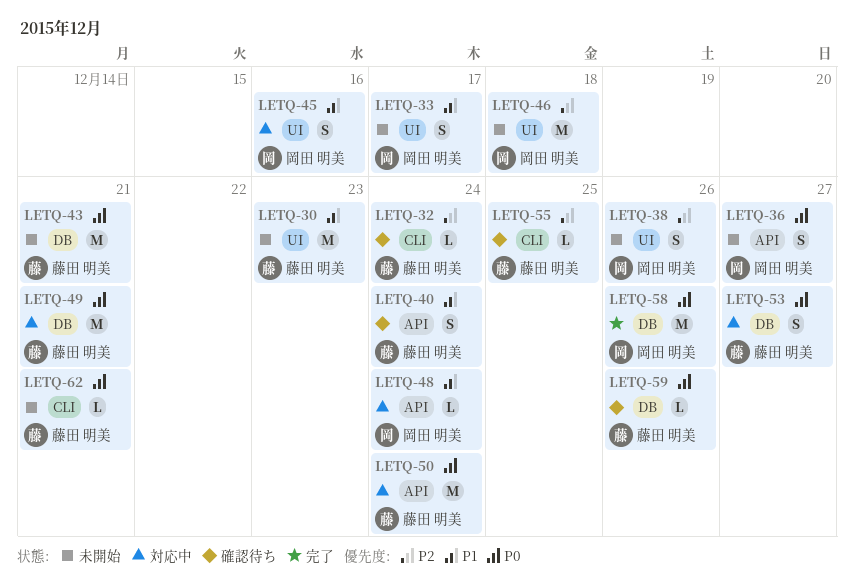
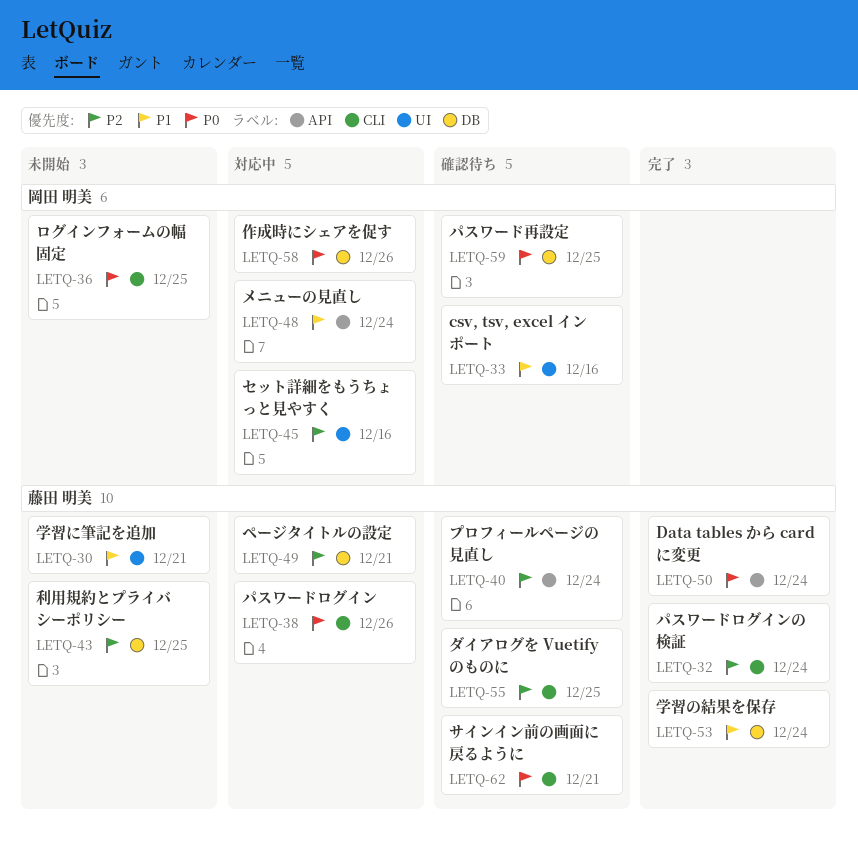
LETQ-30, due: Dec 23 -> Dec 21
LETQ-32, status: 確認待ち -> 完了
LETQ-33, status: 未開始 -> 確認待ち
LETQ-33, due: Dec 17 -> Dec 16
LETQ-36, label: API -> CLI
LETQ-36, due: Dec 27 -> Dec 25
LETQ-38, status: 未開始 -> 対応中
LETQ-38, owner: 岡田 明美 -> 藤田 明美
LETQ-38, priority: P2 -> P0
LETQ-38, label: UI -> CLI
LETQ-40, priority: P1 -> P2
LETQ-43, priority: P0 -> P2
LETQ-43, due: Dec 21 -> Dec 25
LETQ-45, priority: P1 -> P2
LETQ-46: present -> none
LETQ-49, priority: P0 -> P2
LETQ-50, status: 対応中 -> 完了
LETQ-53, status: 対応中 -> 完了
LETQ-53, priority: P0 -> P1
LETQ-53, due: Dec 27 -> Dec 24
LETQ-58, status: 完了 -> 対応中
LETQ-59, owner: 藤田 明美 -> 岡田 明美
LETQ-59, due: Dec 26 -> Dec 25
LETQ-62, status: 未開始 -> 確認待ち

